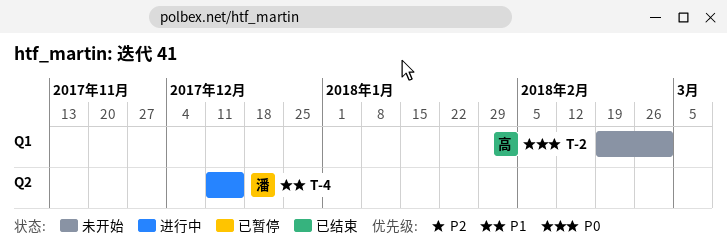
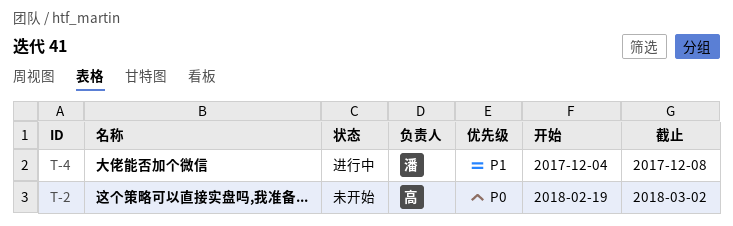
T-4, start: Dec 11 -> Dec 4
T-4, due: Dec 15 -> Dec 8

